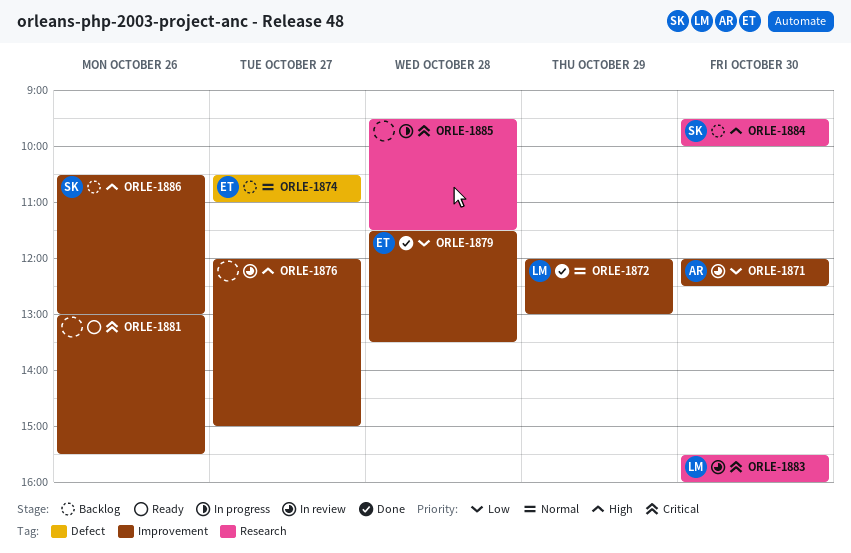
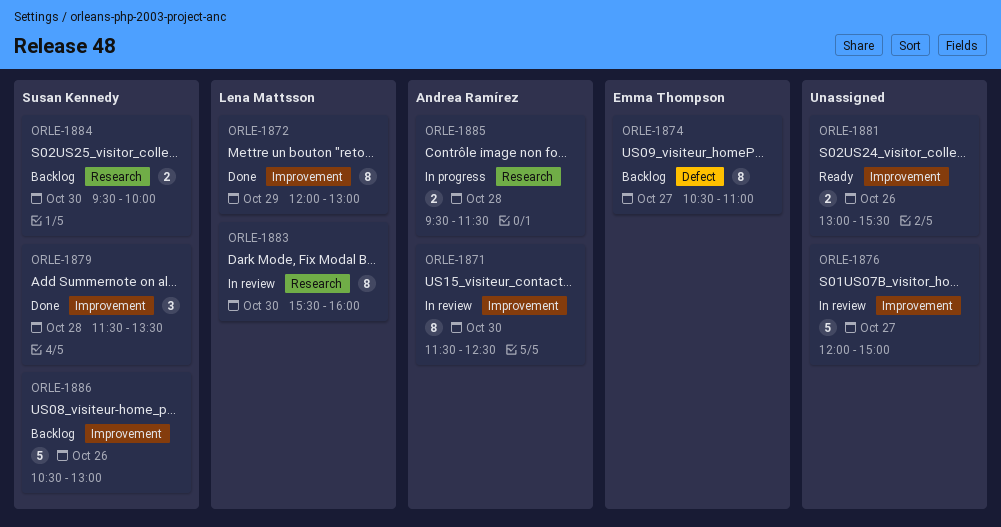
ORLE-1871, begins: 12:00 -> 11:30
ORLE-1879, owner: Emma Thompson -> Susan Kennedy
ORLE-1885, owner: none -> Andrea Ramírez

